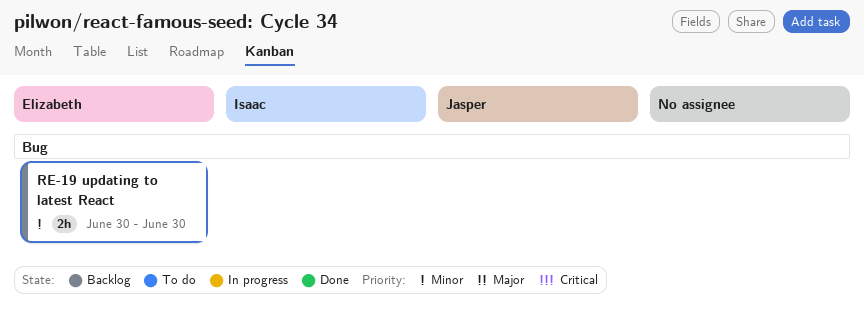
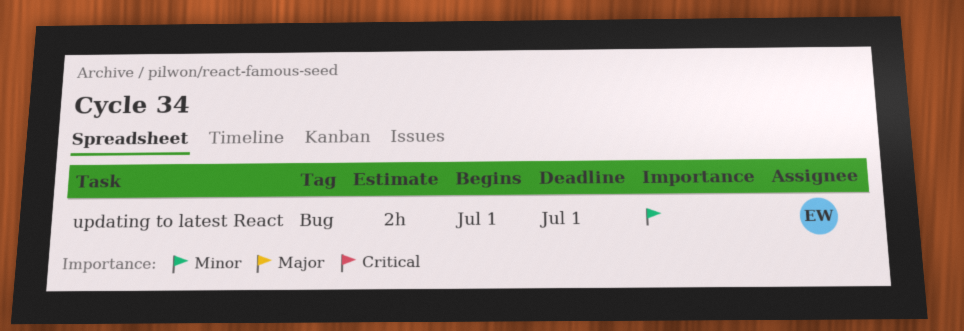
updating to latest React, start: Jun 30 -> Jul 1
updating to latest React, due: Jun 30 -> Jul 1

